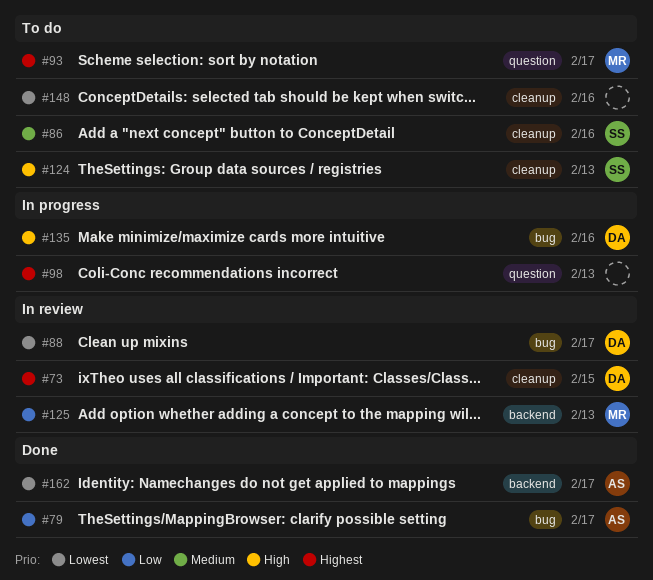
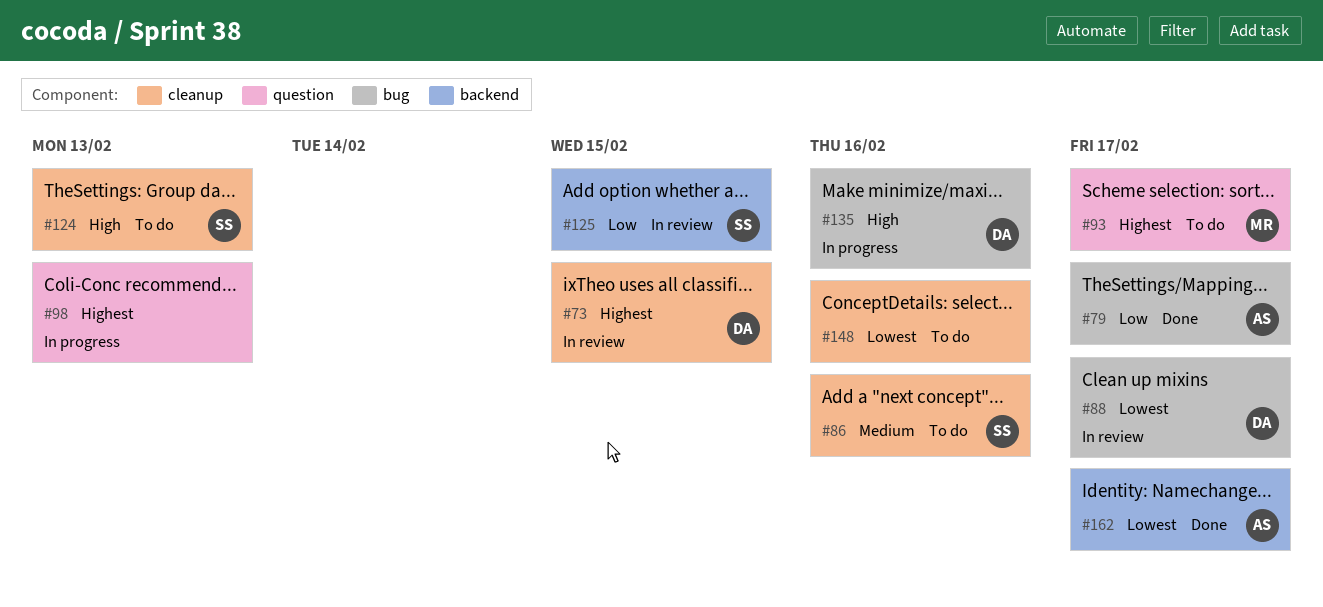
#125, owner: MR -> SS
#125, due: Feb 13 -> Feb 15

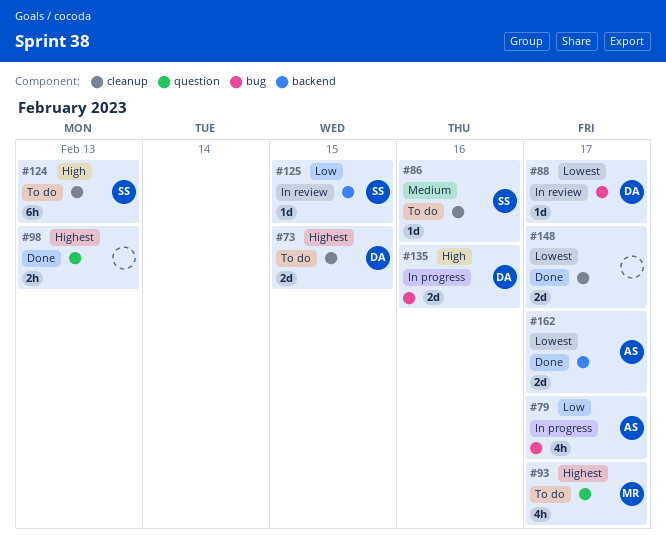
#73, status: In review -> To do
#79, status: Done -> In progress
#98, status: In progress -> Done
#148, status: To do -> Done
#148, due: Feb 16 -> Feb 17

